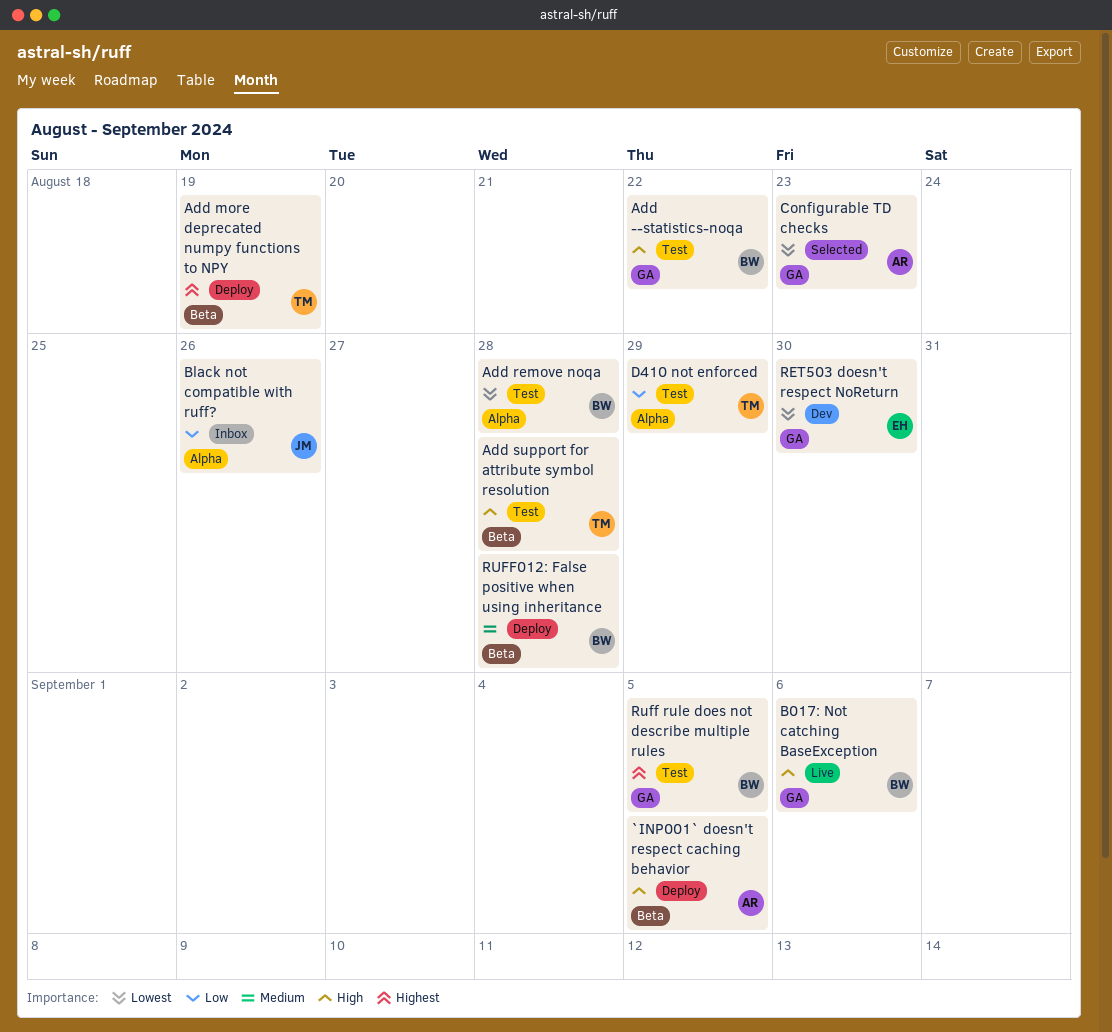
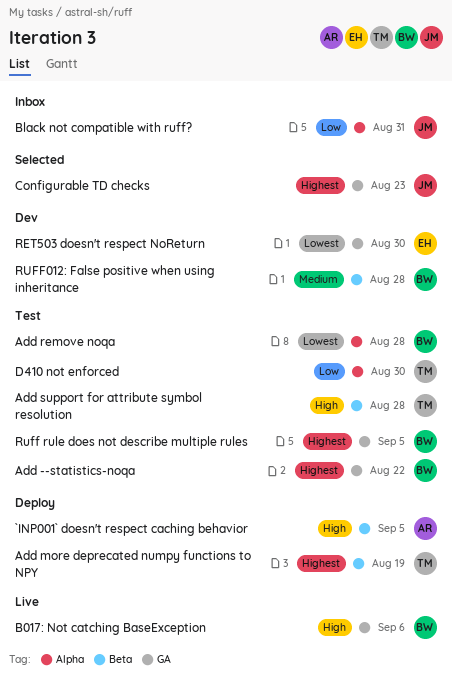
Add --statistics-noqa, priority: High -> Highest
Black not compatible with ruff?, due: Aug 26 -> Aug 31
Configurable TD checks, owner: AR -> JM
Configurable TD checks, priority: Lowest -> Highest
D410 not enforced, due: Aug 29 -> Aug 30
RUFF012: False positive when using inheritance, status: Deploy -> Dev

